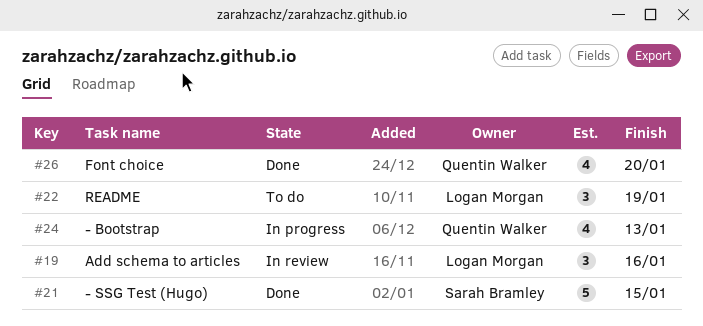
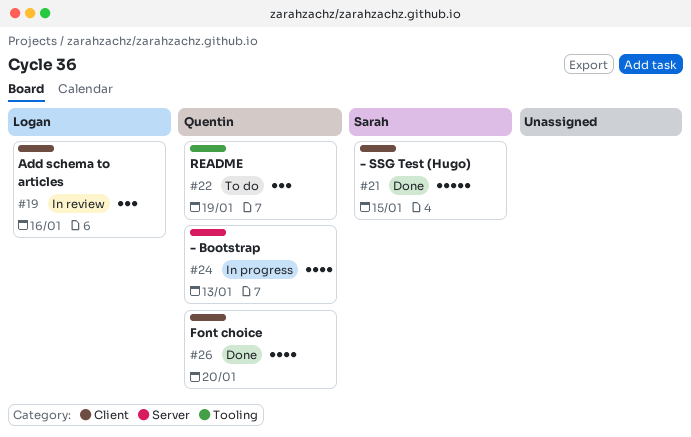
#22, owner: Logan Morgan -> Quentin Walker

